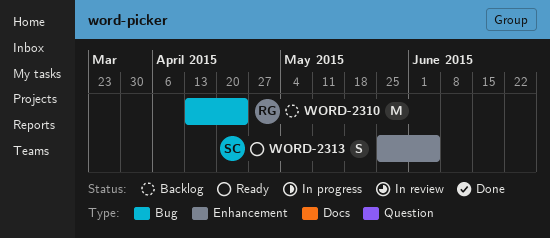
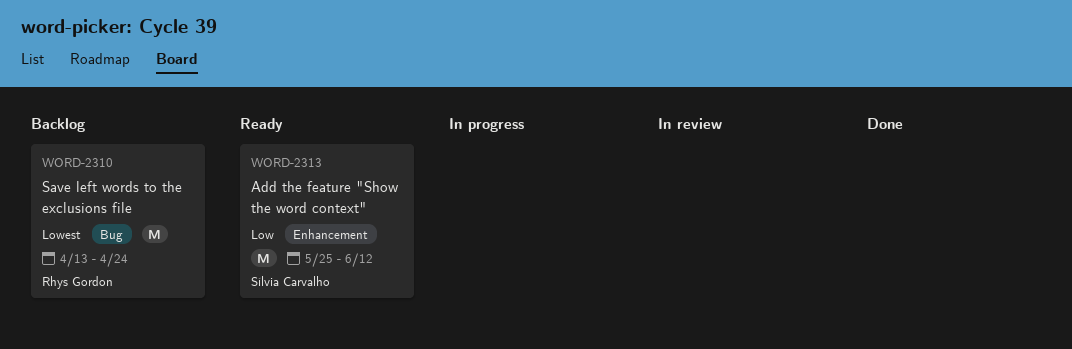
WORD-2313, estimate: S -> M
WORD-2313, due: Jun 5 -> Jun 12

